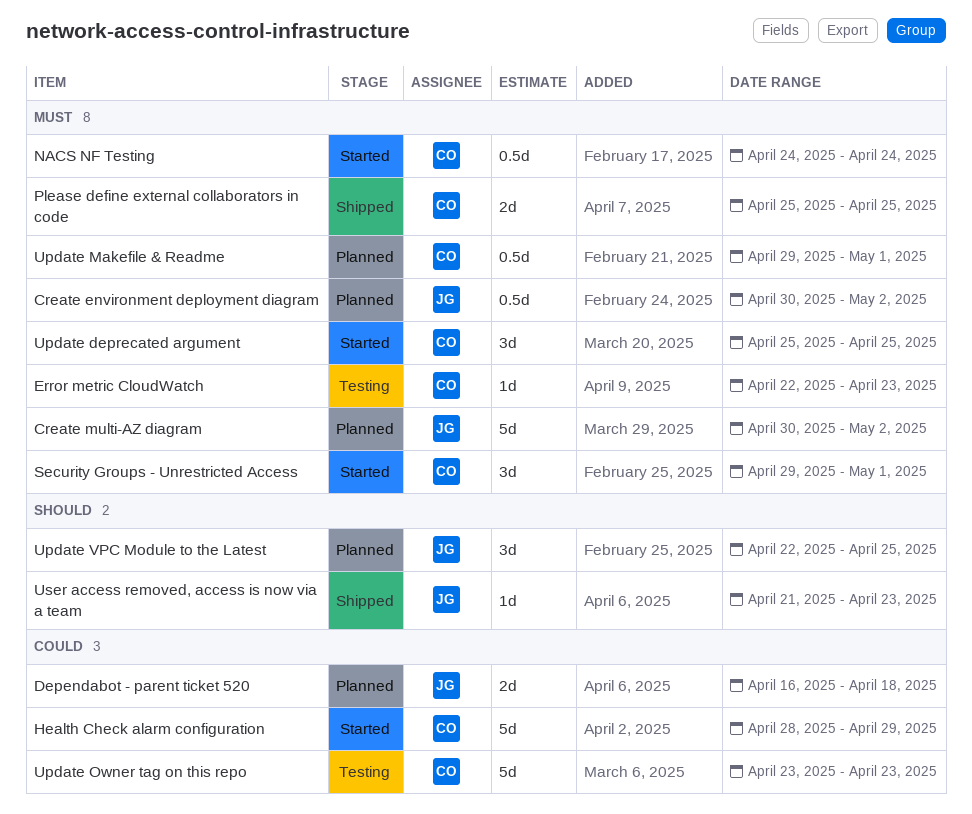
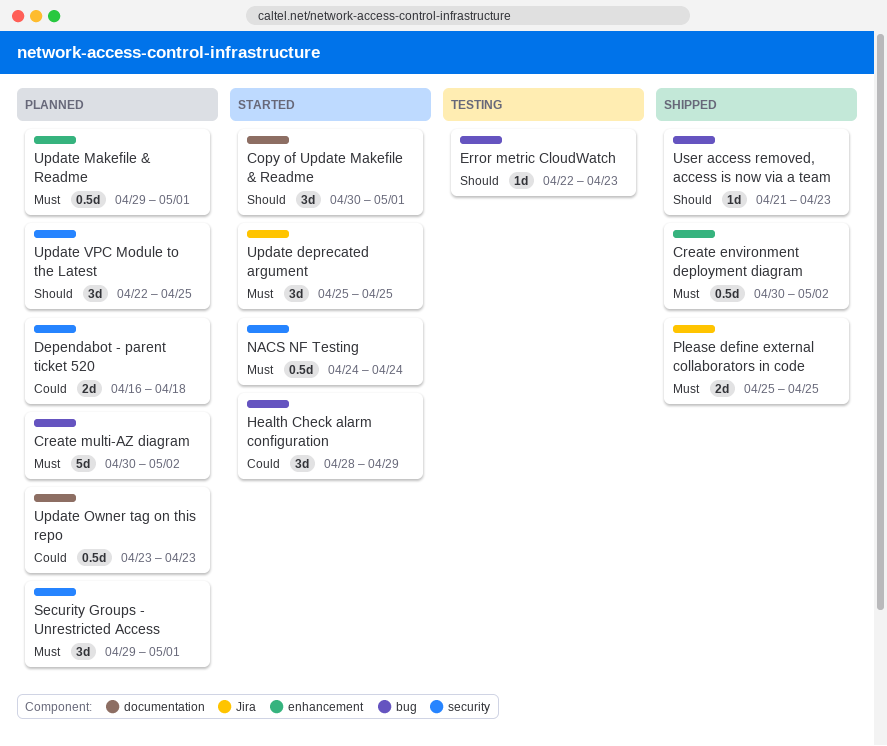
Copy of Update Makefile & Readme: none -> present
Create environment deployment diagram, status: Planned -> Shipped
Error metric CloudWatch, priority: Must -> Should
Health Check alarm configuration, estimate: 5d -> 3d
Security Groups - Unrestricted Access, status: Started -> Planned
Update Owner tag on this repo, status: Testing -> Planned
Update Owner tag on this repo, estimate: 5d -> 0.5d

